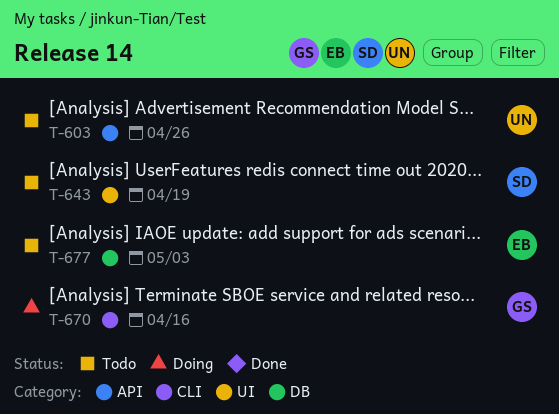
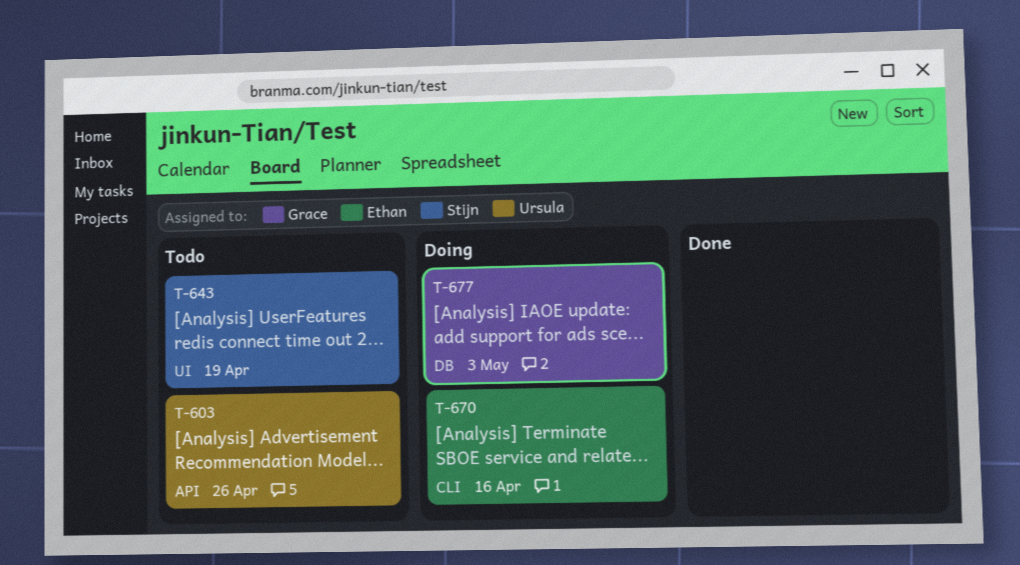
T-670, owner: Grace -> Ethan
T-677, status: Todo -> Doing
T-677, owner: Ethan -> Grace

